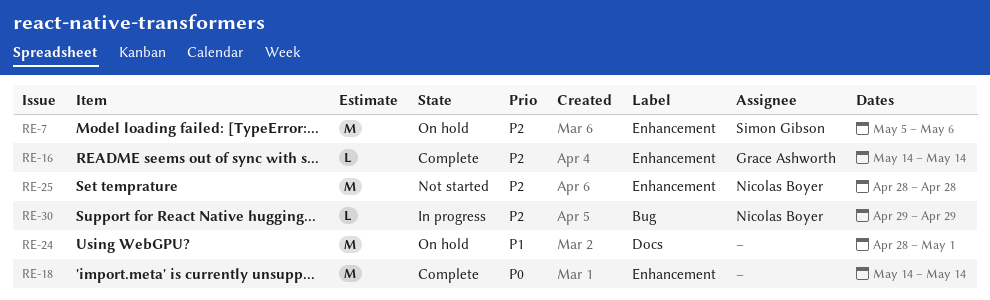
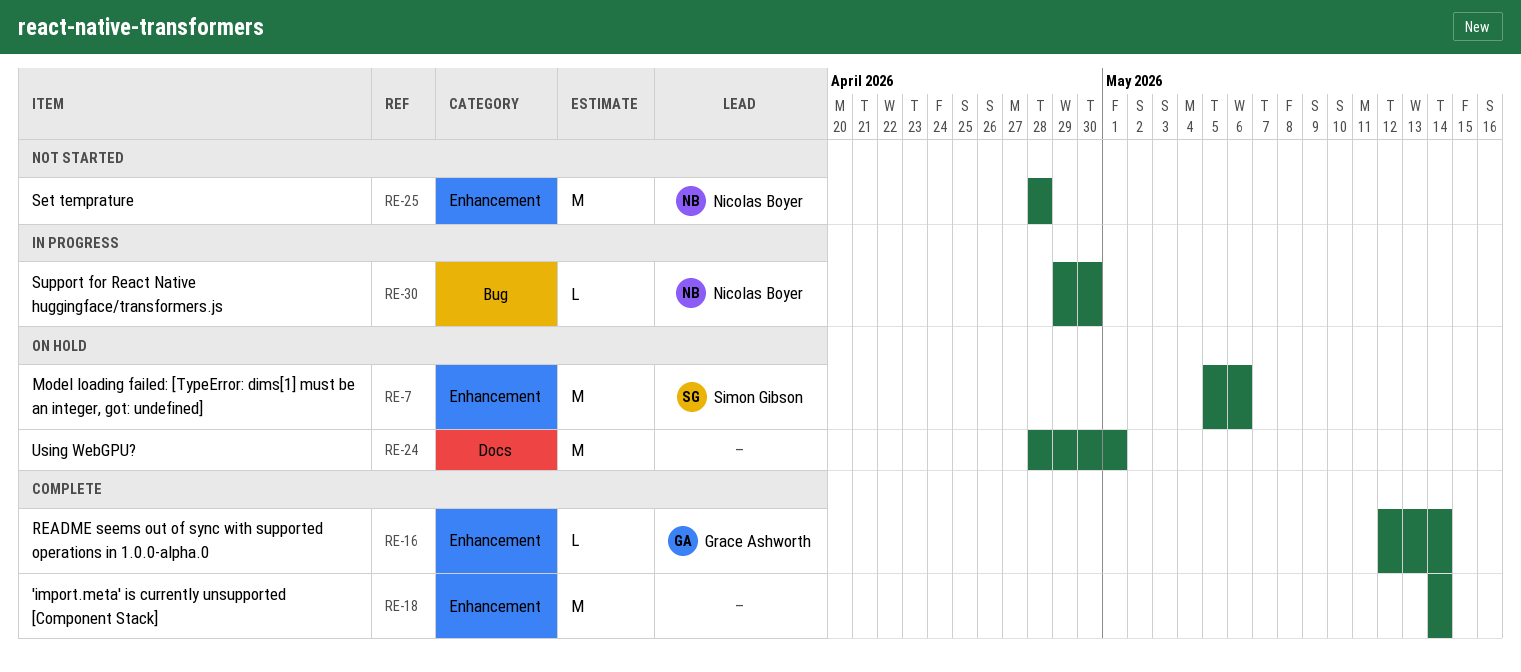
RE-16, start: May 14 -> May 12
RE-30, due: Apr 29 -> Apr 30

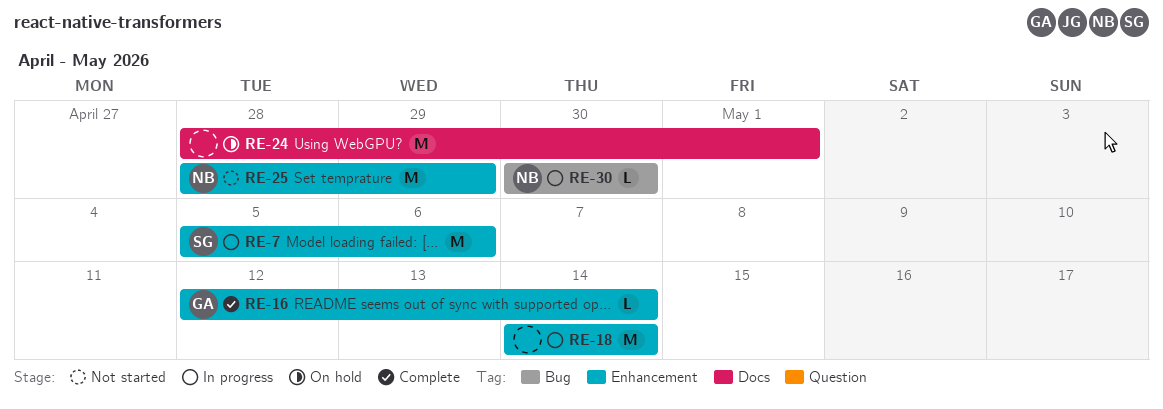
RE-7, status: On hold -> In progress
RE-18, status: Complete -> In progress
RE-25, due: Apr 28 -> Apr 29
RE-30, start: Apr 29 -> Apr 30

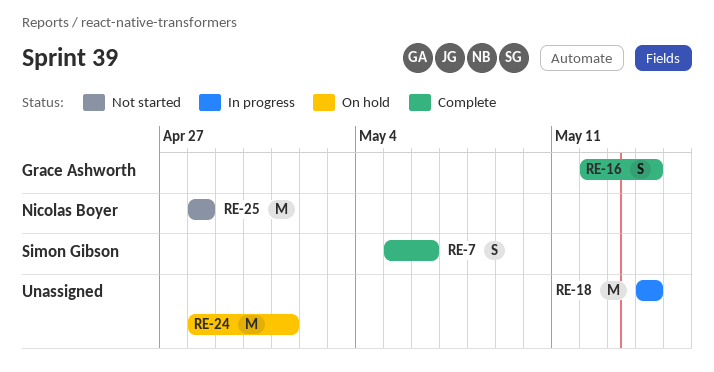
RE-7, status: In progress -> Complete
RE-7, estimate: M -> S
RE-16, estimate: L -> S
RE-25, due: Apr 29 -> Apr 28
RE-30: present -> none

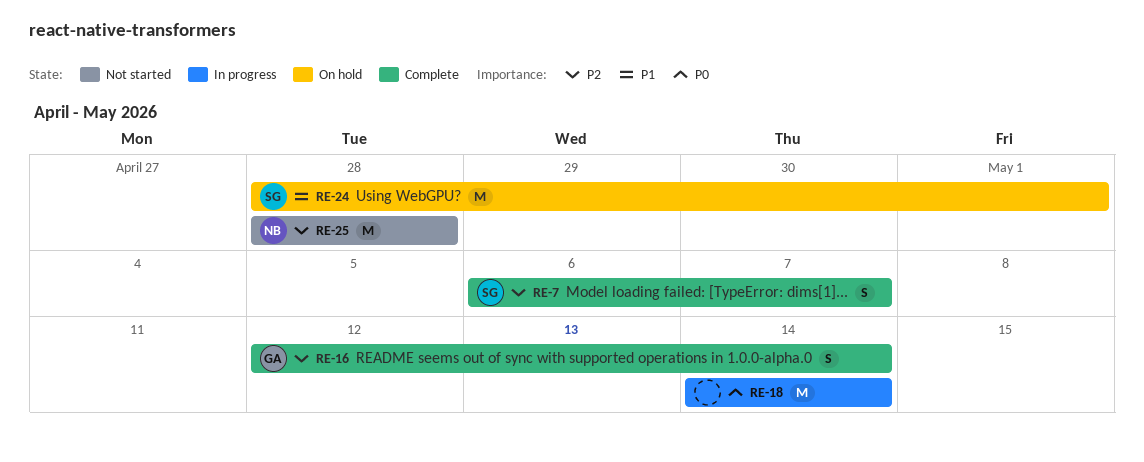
RE-7, start: May 5 -> May 6
RE-7, due: May 6 -> May 7
RE-24, owner: none -> Simon Gibson

